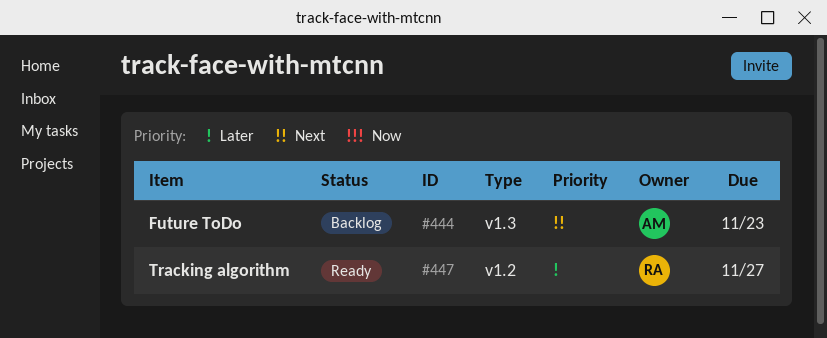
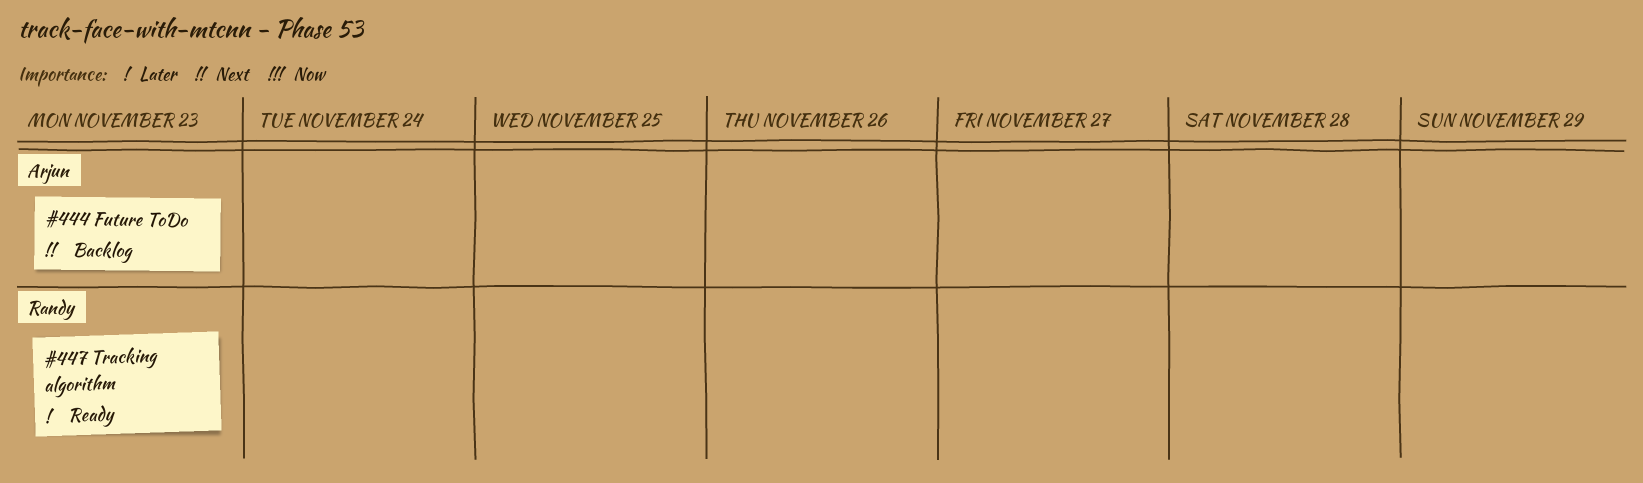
#447, due: Nov 27 -> Nov 23

